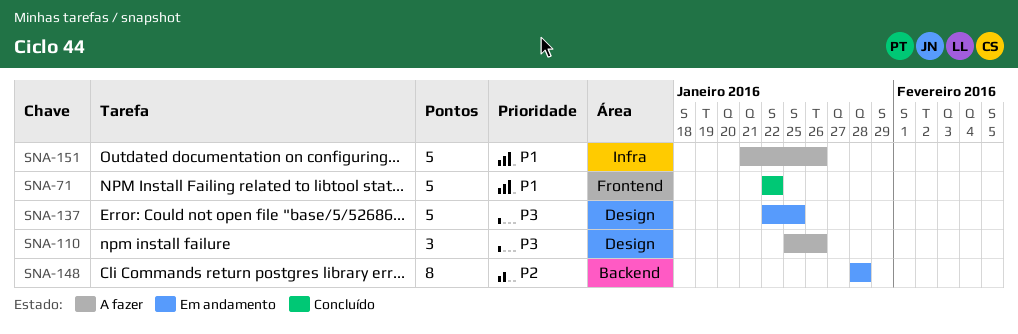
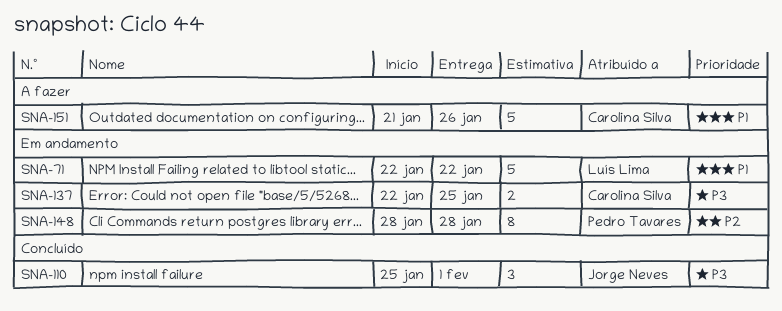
SNA-71, status: Concluído -> Em andamento
SNA-110, status: A fazer -> Concluído
SNA-110, due: Jan 26 -> Feb 1
SNA-137, estimate: 5 -> 2

